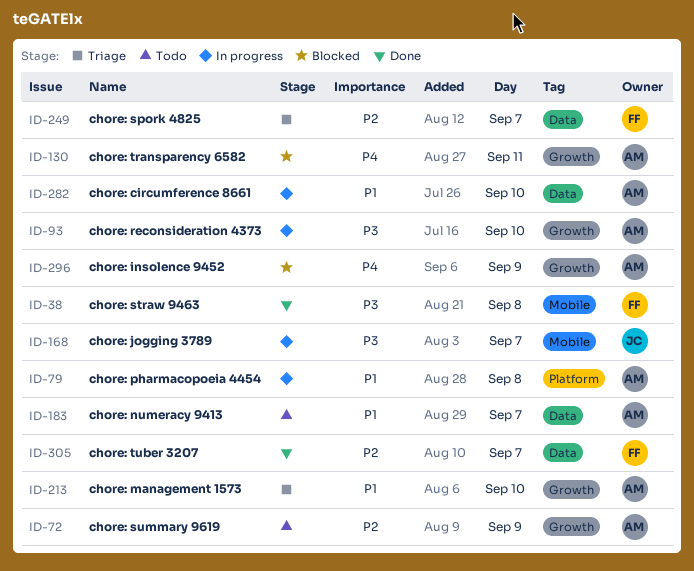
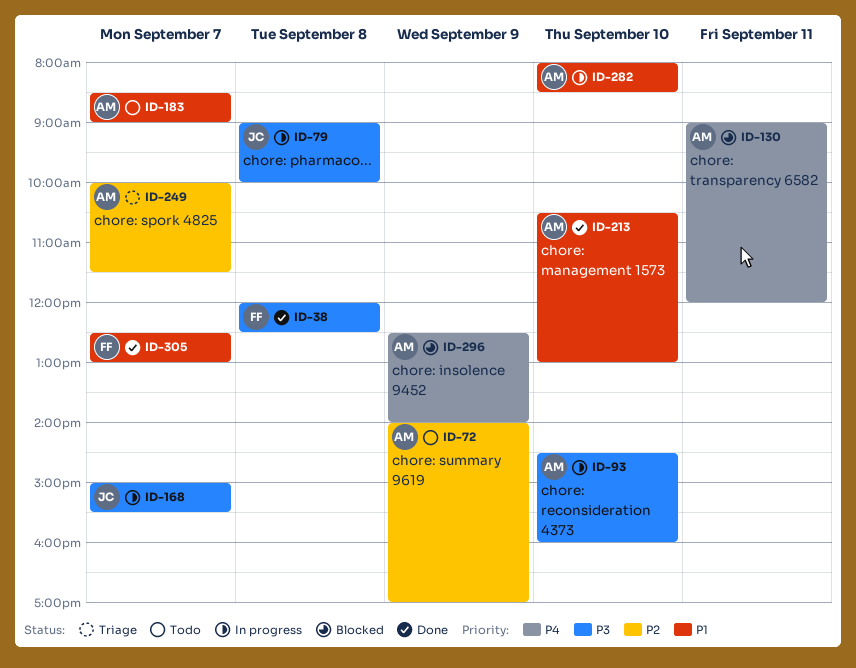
ID-79, owner: AM -> JC
ID-79, priority: P1 -> P3
ID-213, status: Triage -> Done
ID-249, owner: FF -> AM
ID-305, priority: P2 -> P1

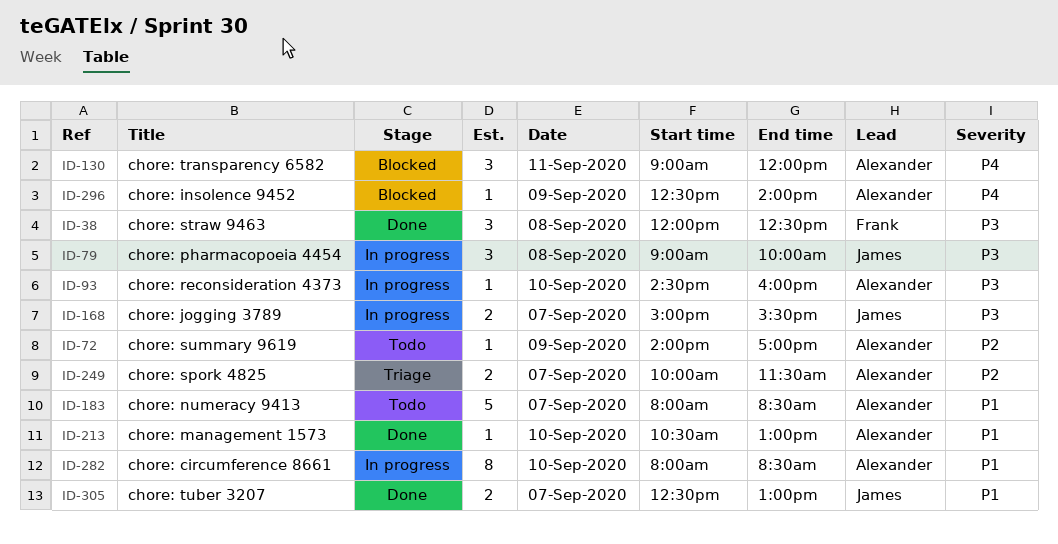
ID-183, begins: 08:30 -> 08:00
ID-183, ends: 09:00 -> 08:30
ID-305, owner: Frank -> James

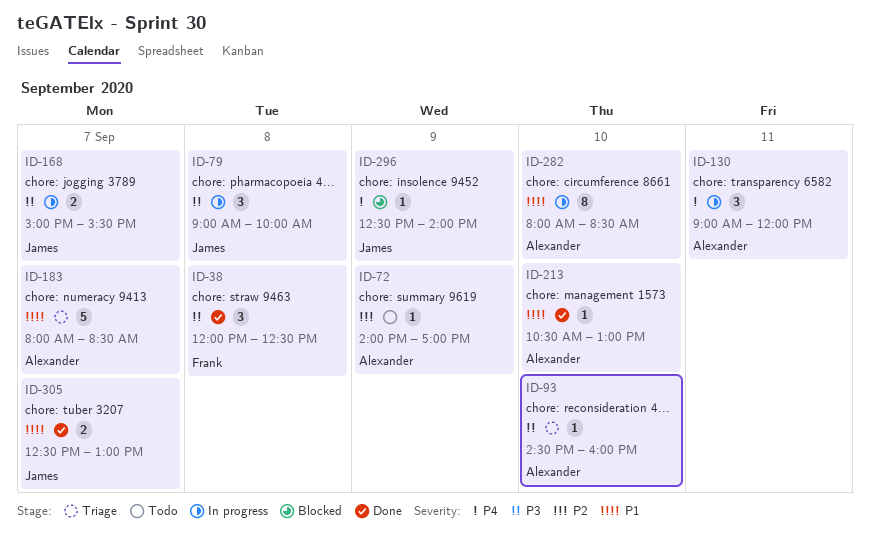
ID-93, status: In progress -> Triage
ID-130, status: Blocked -> In progress
ID-183, status: Todo -> Triage
ID-249: present -> none
ID-296, owner: Alexander -> James

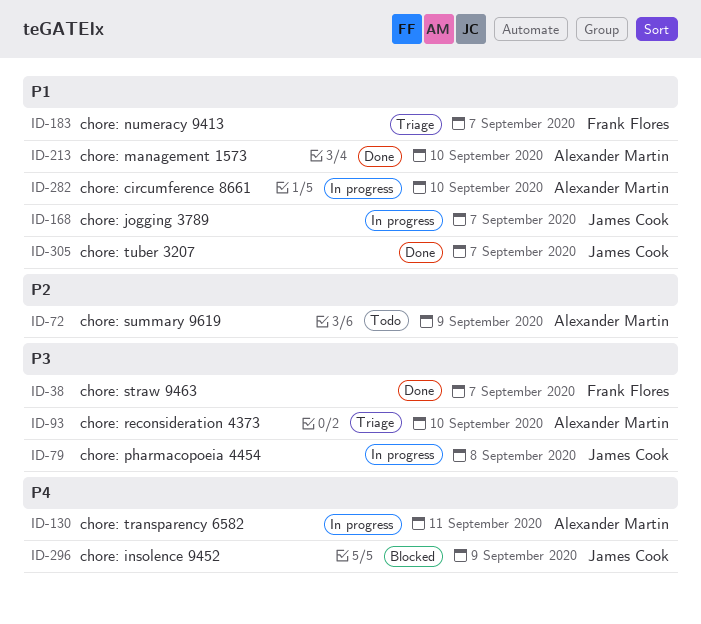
ID-38, day: Sep 8 -> Sep 7
ID-168, priority: P3 -> P1
ID-183, owner: Alexander Martin -> Frank Flores

